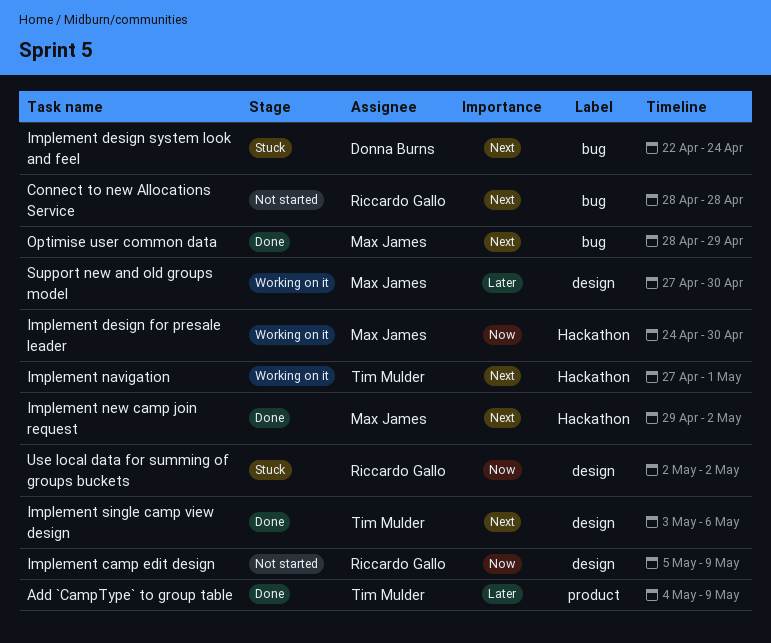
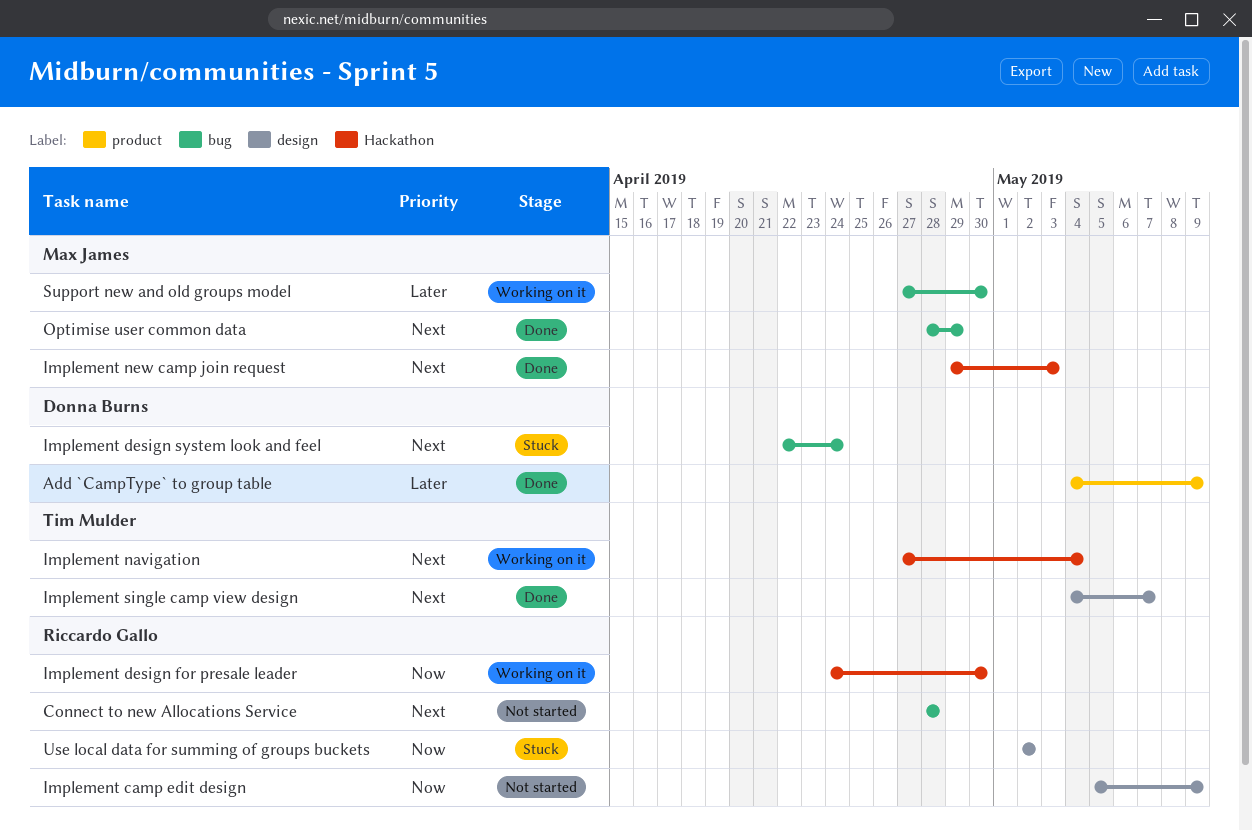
Add `CampType` to group table, owner: Tim Mulder -> Donna Burns
Implement design for presale leader, owner: Max James -> Riccardo Gallo
Implement navigation, due: May 1 -> May 4
Implement new camp join request, due: May 2 -> May 3
Implement single camp view design, start: May 3 -> May 4
Implement single camp view design, due: May 6 -> May 7
Support new and old groups model, label: design -> bug

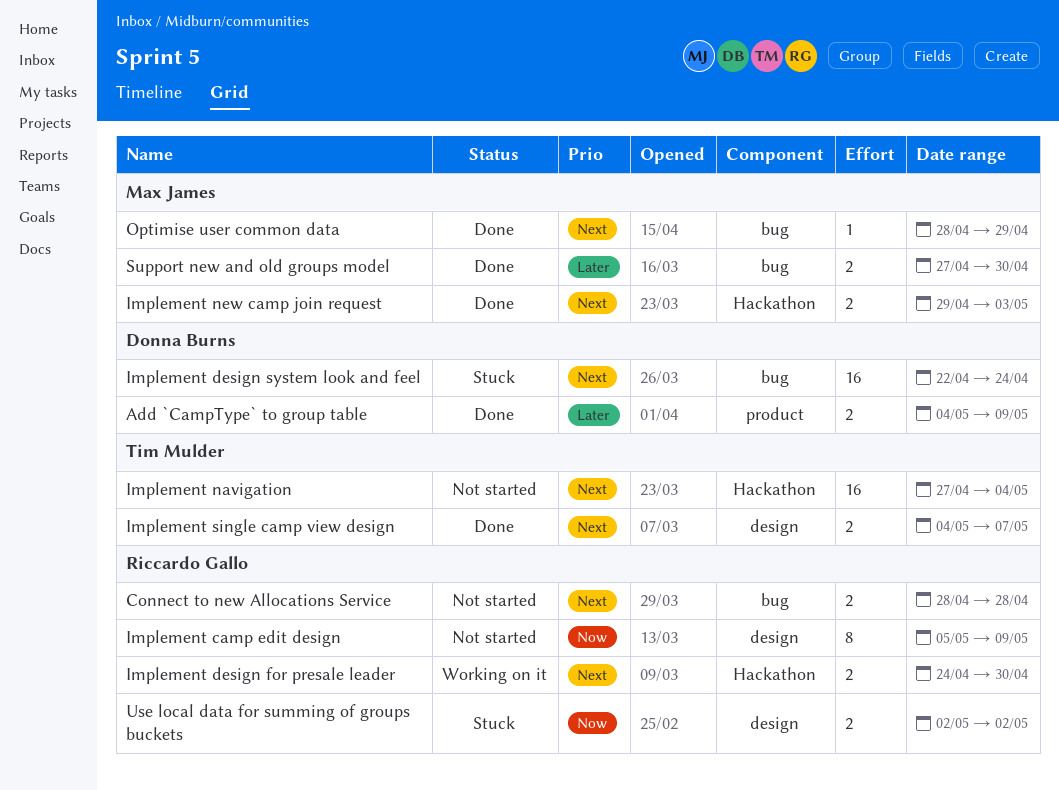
Implement design for presale leader, priority: Now -> Next
Implement navigation, status: Working on it -> Not started
Support new and old groups model, status: Working on it -> Done

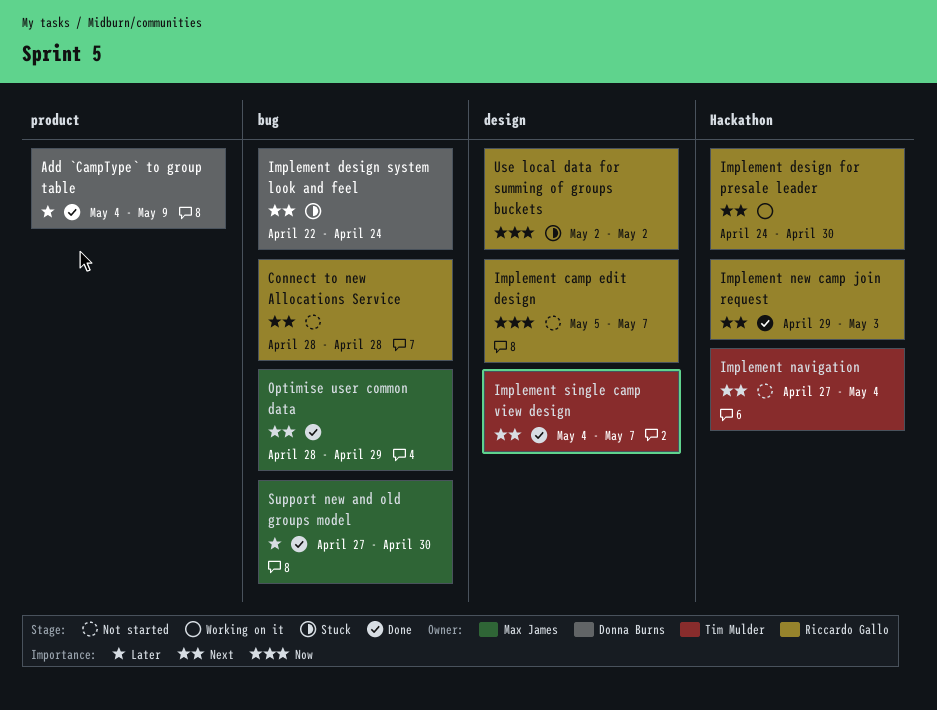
Implement camp edit design, due: May 9 -> May 7
Implement new camp join request, owner: Max James -> Riccardo Gallo

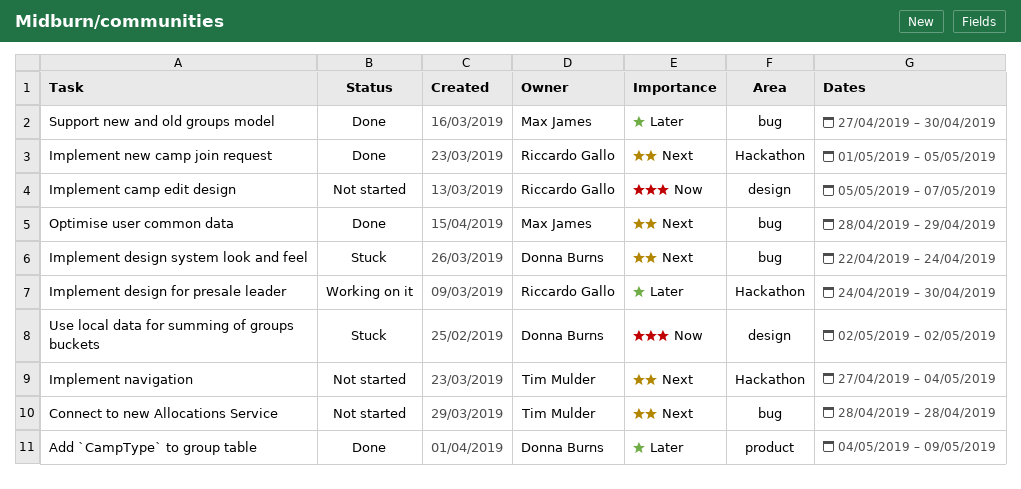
Connect to new Allocations Service, owner: Riccardo Gallo -> Tim Mulder
Implement design for presale leader, priority: Next -> Later
Implement new camp join request, start: Apr 29 -> May 1
Implement new camp join request, due: May 3 -> May 5
Implement single camp view design: present -> none
Use local data for summing of groups buckets, owner: Riccardo Gallo -> Donna Burns

